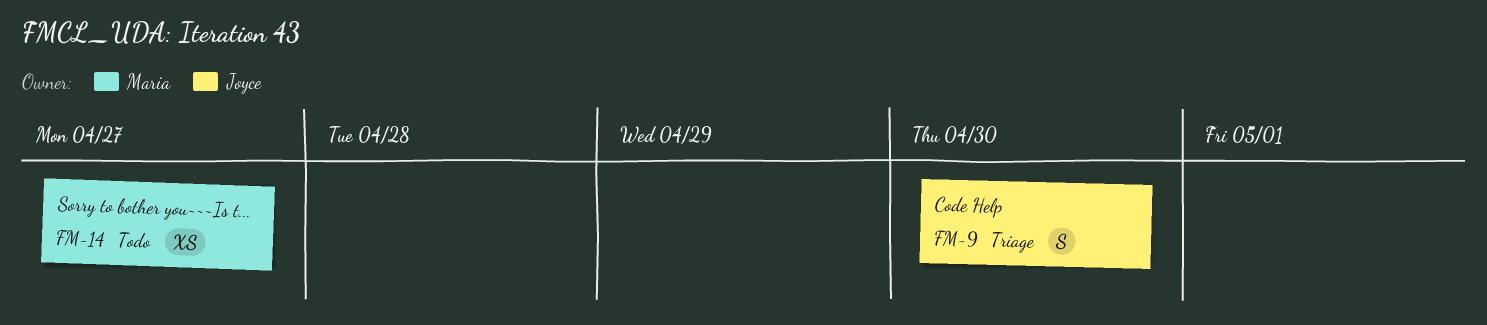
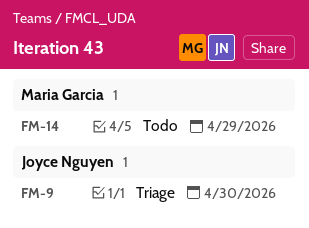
FM-14, due: Apr 27 -> Apr 29

